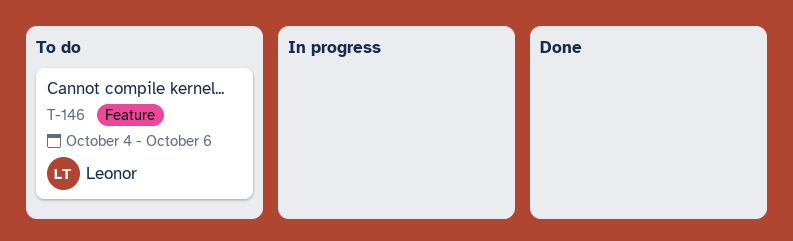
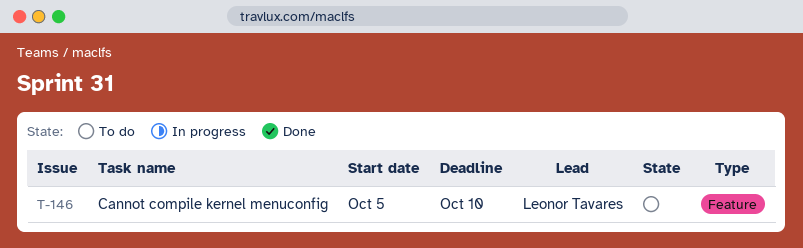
T-146, start: Oct 4 -> Oct 5
T-146, due: Oct 6 -> Oct 10

